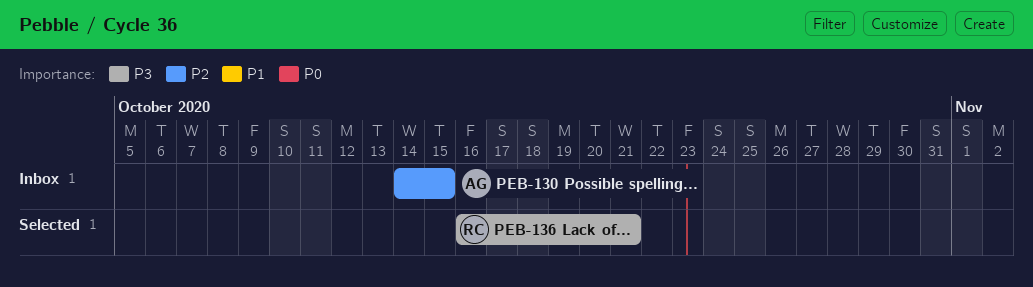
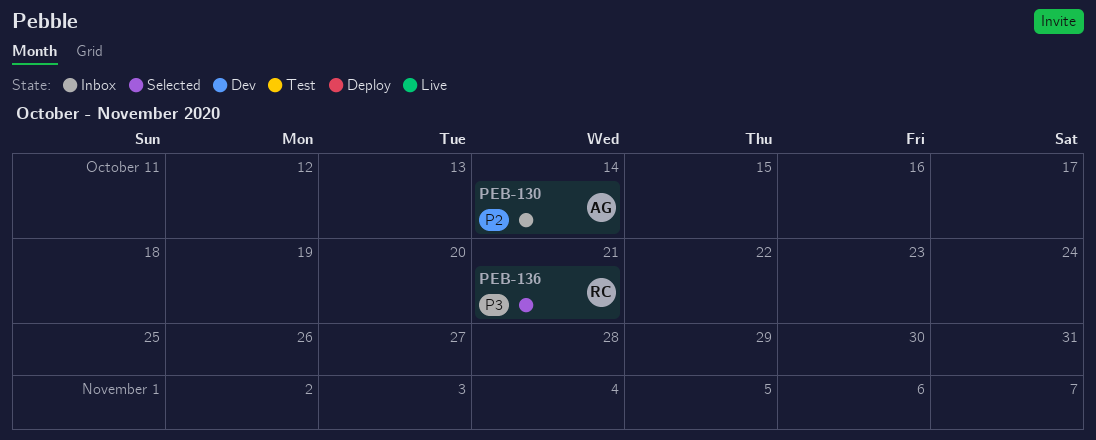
PEB-130, due: Oct 15 -> Oct 14

